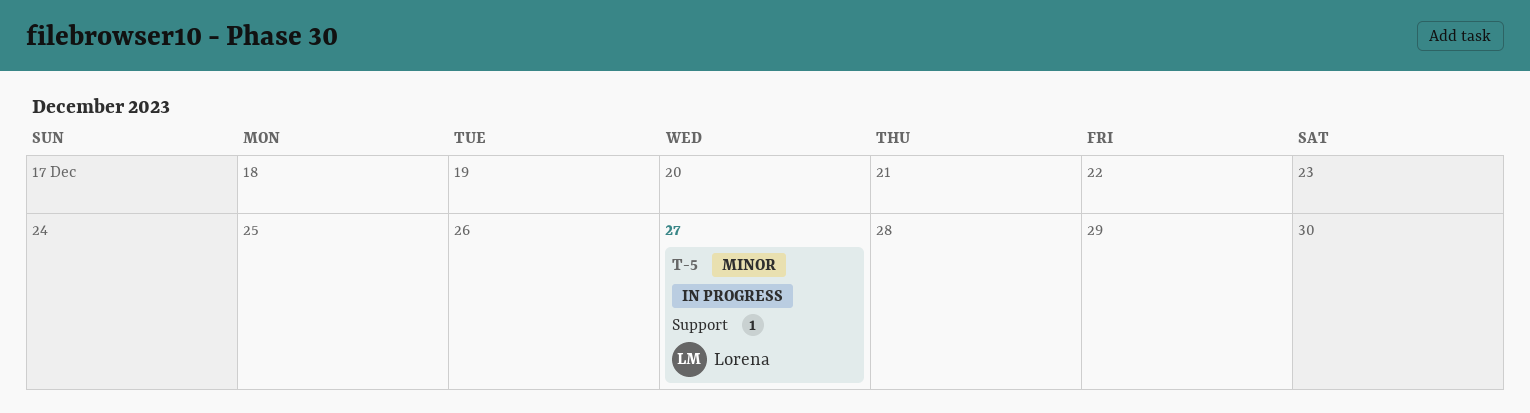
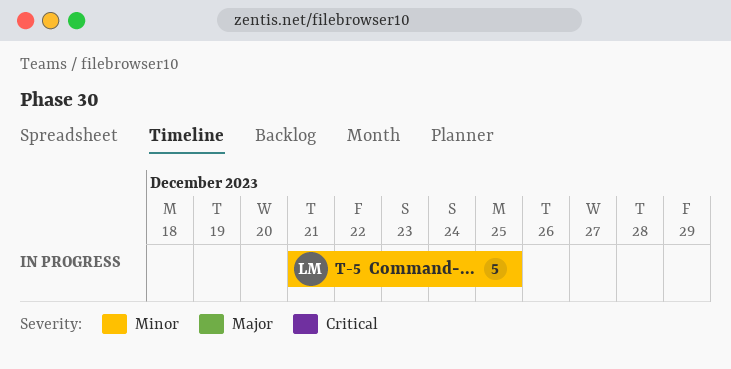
T-5, estimate: 1 -> 5
T-5, due: Dec 27 -> Dec 25

